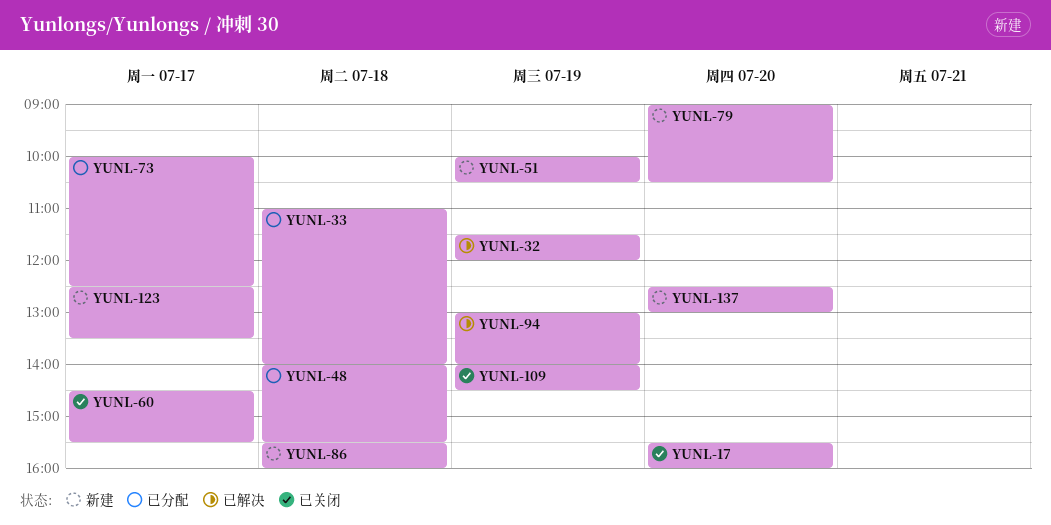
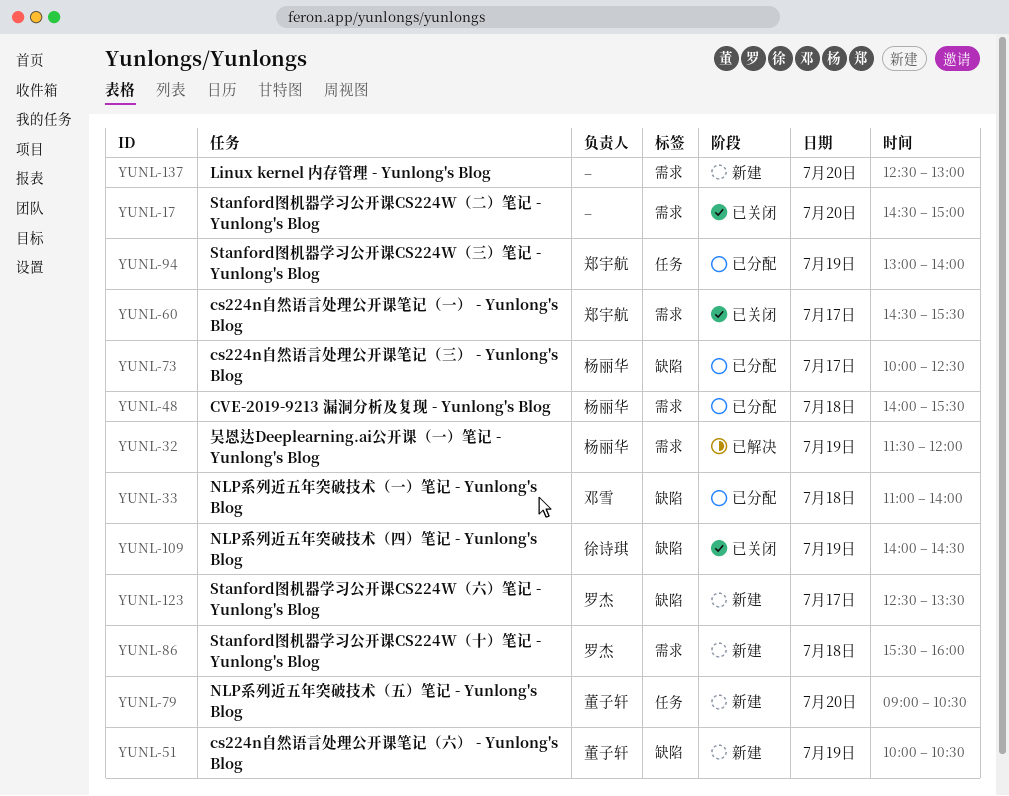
YUNL-17, begins: 15:30 -> 14:30
YUNL-17, ends: 16:00 -> 15:00
YUNL-94, status: 已解决 -> 已分配

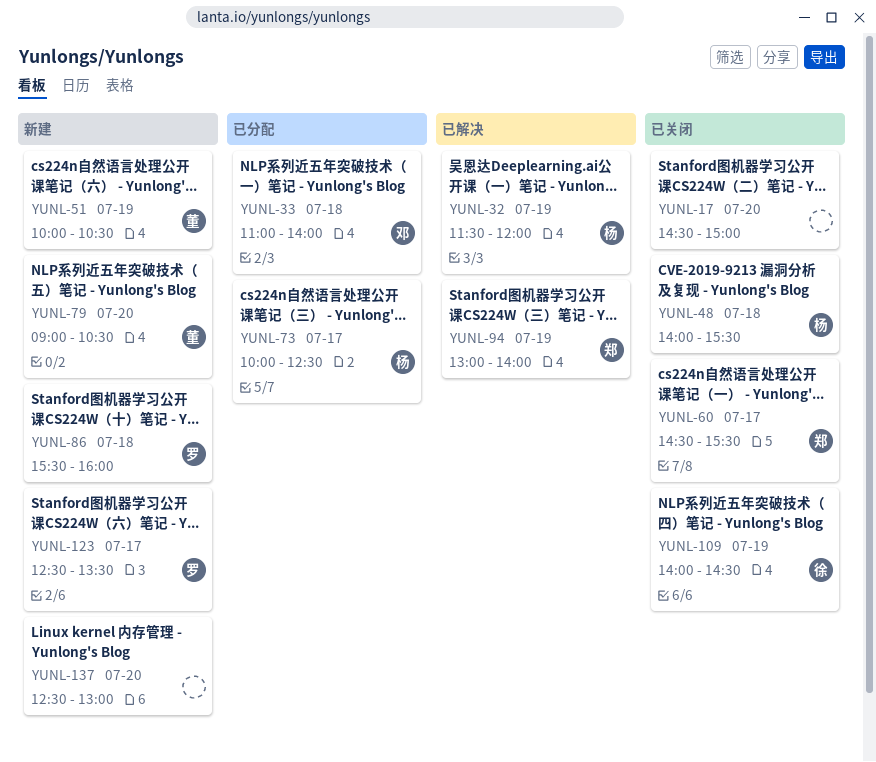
YUNL-48, status: 已分配 -> 已关闭
YUNL-94, status: 已分配 -> 已解决

